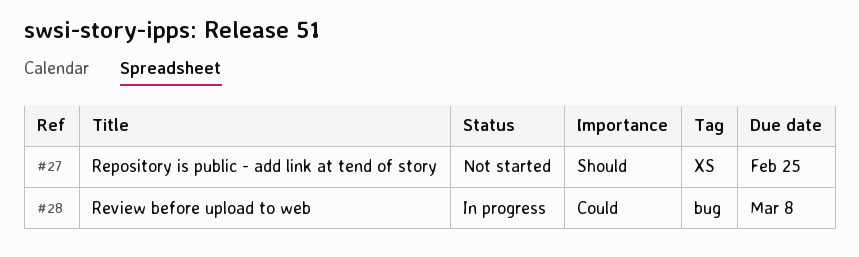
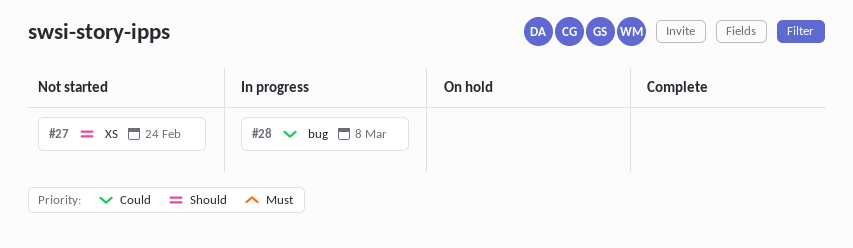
#27, due: Feb 25 -> Feb 24

